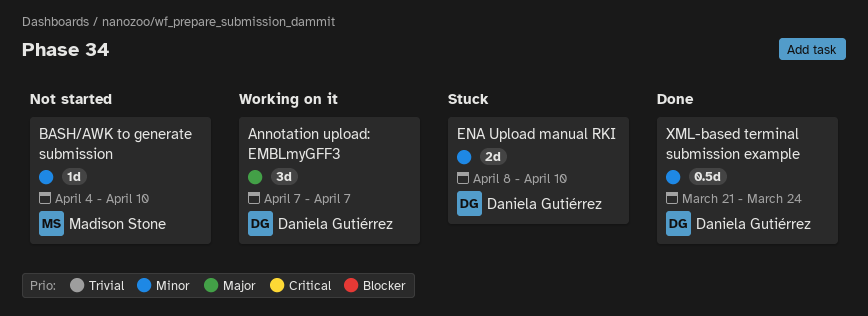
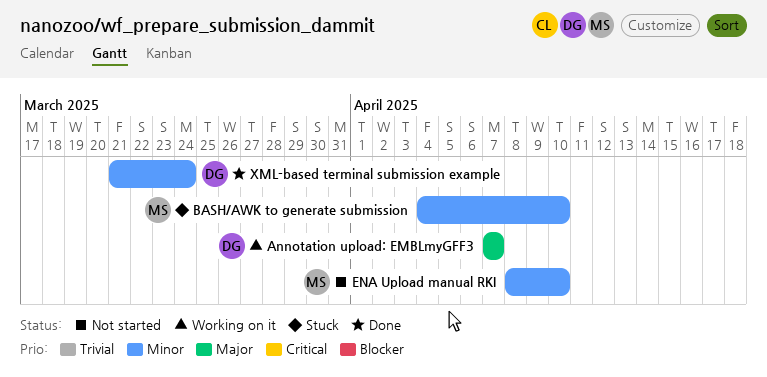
BASH/AWK to generate submission, status: Not started -> Stuck
ENA Upload manual RKI, status: Stuck -> Not started
ENA Upload manual RKI, owner: Daniela Gutiérrez -> Madison Stone

